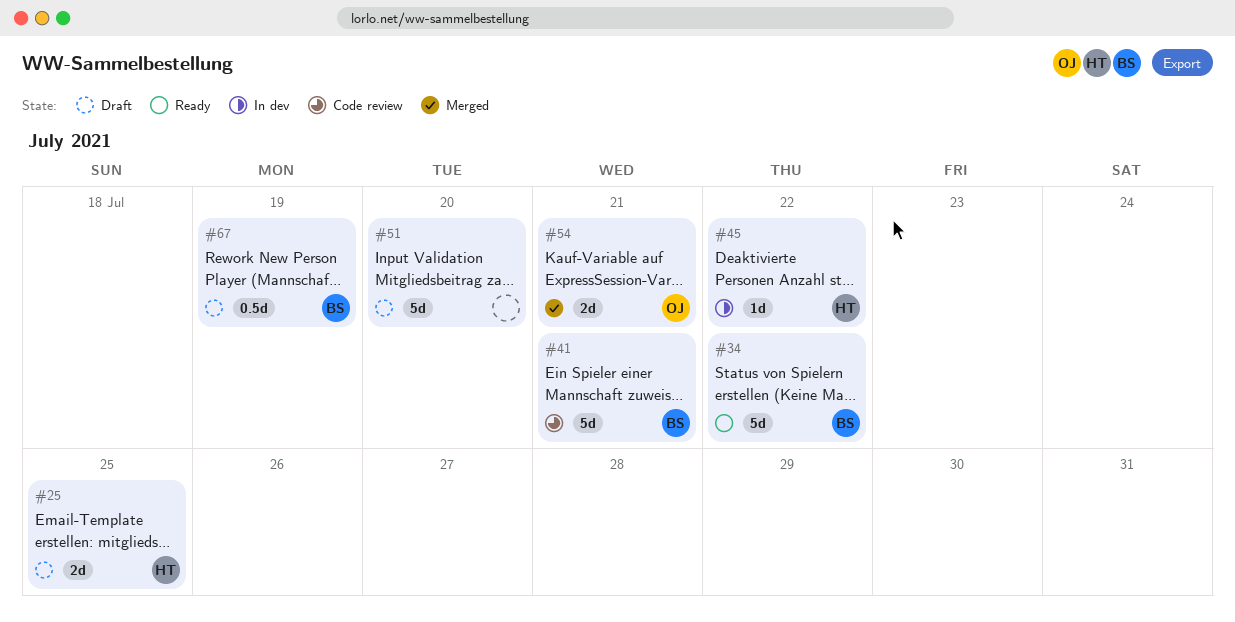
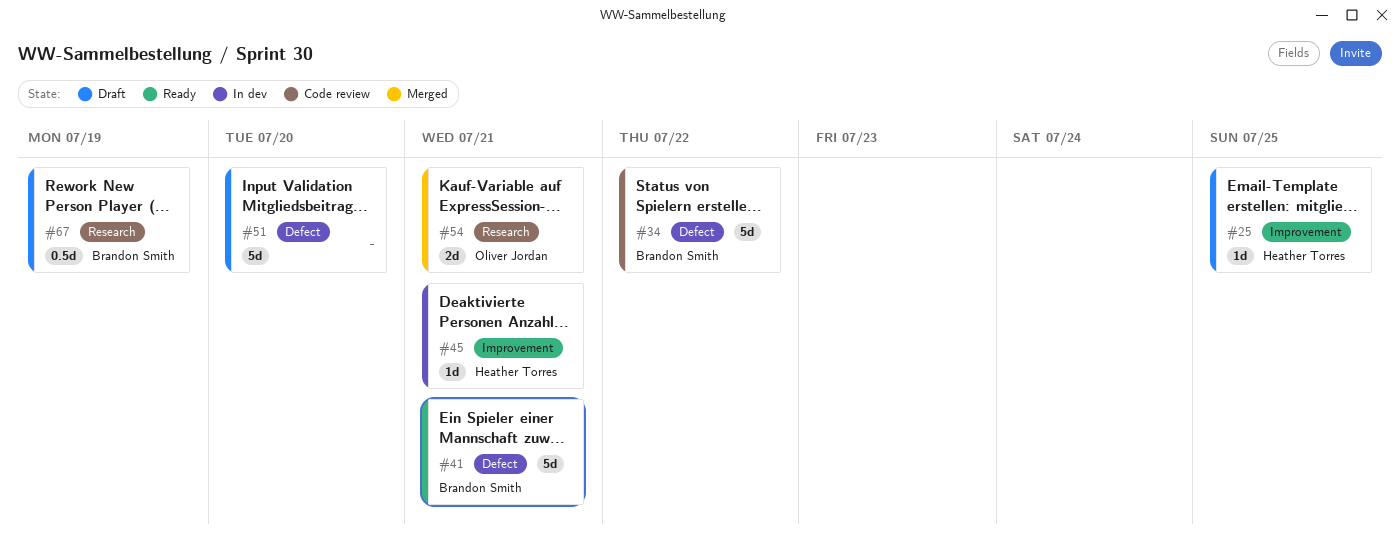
#25, estimate: 2d -> 1d
#34, status: Ready -> Code review
#41, status: Code review -> Ready
#45, due: Jul 22 -> Jul 21

